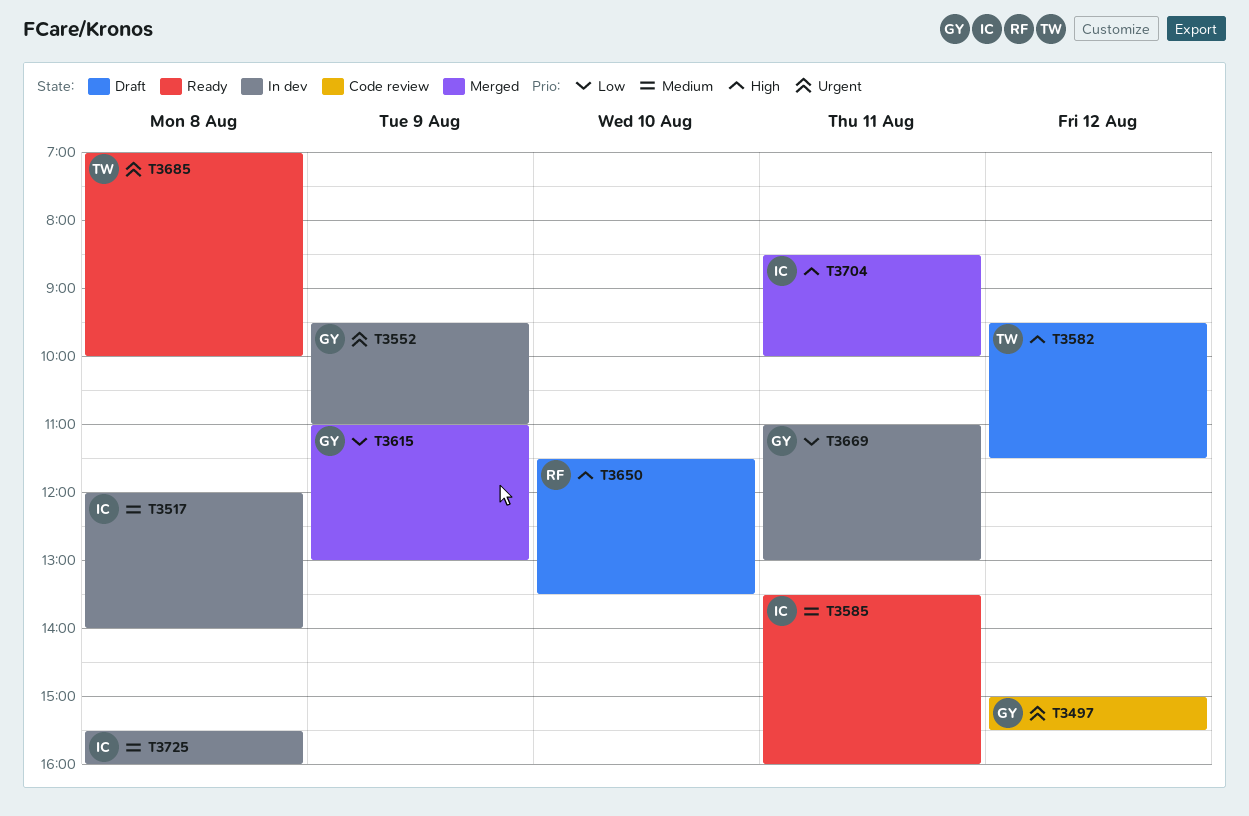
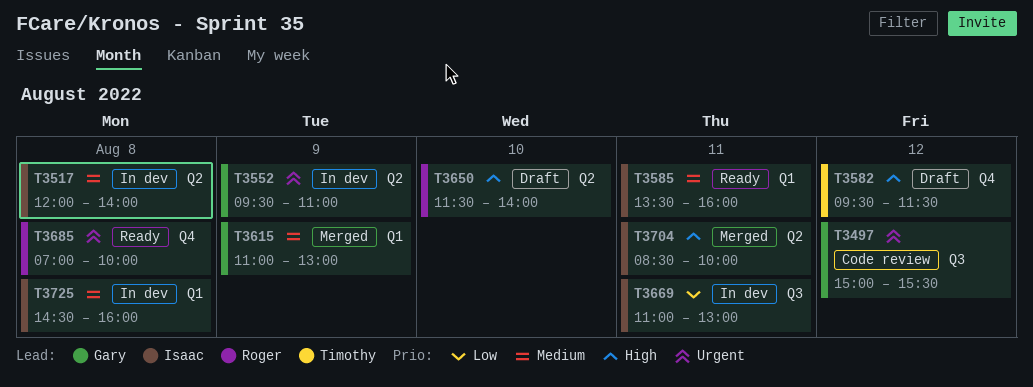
T3615, priority: Low -> Medium
T3650, ends: 13:30 -> 14:00
T3669, owner: Gary -> Isaac
T3685, owner: Timothy -> Roger
T3725, begins: 15:30 -> 14:30

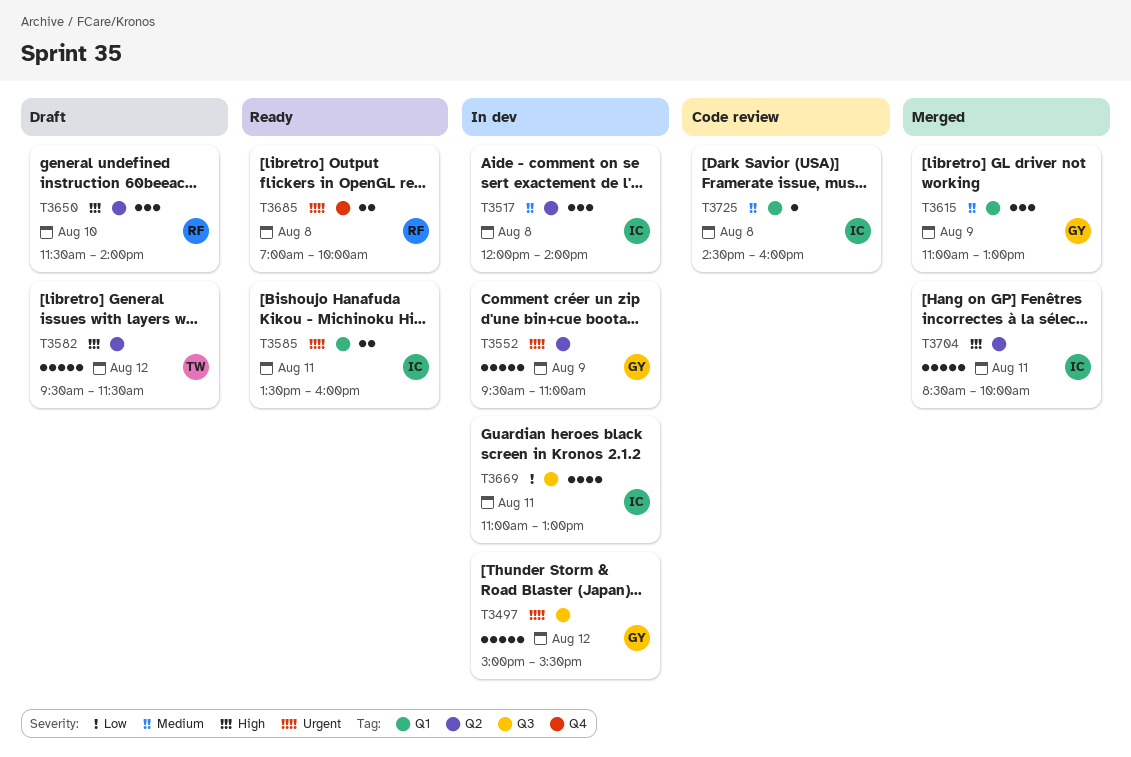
T3497, status: Code review -> In dev
T3582, label: Q4 -> Q2
T3585, priority: Medium -> Urgent
T3725, status: In dev -> Code review

